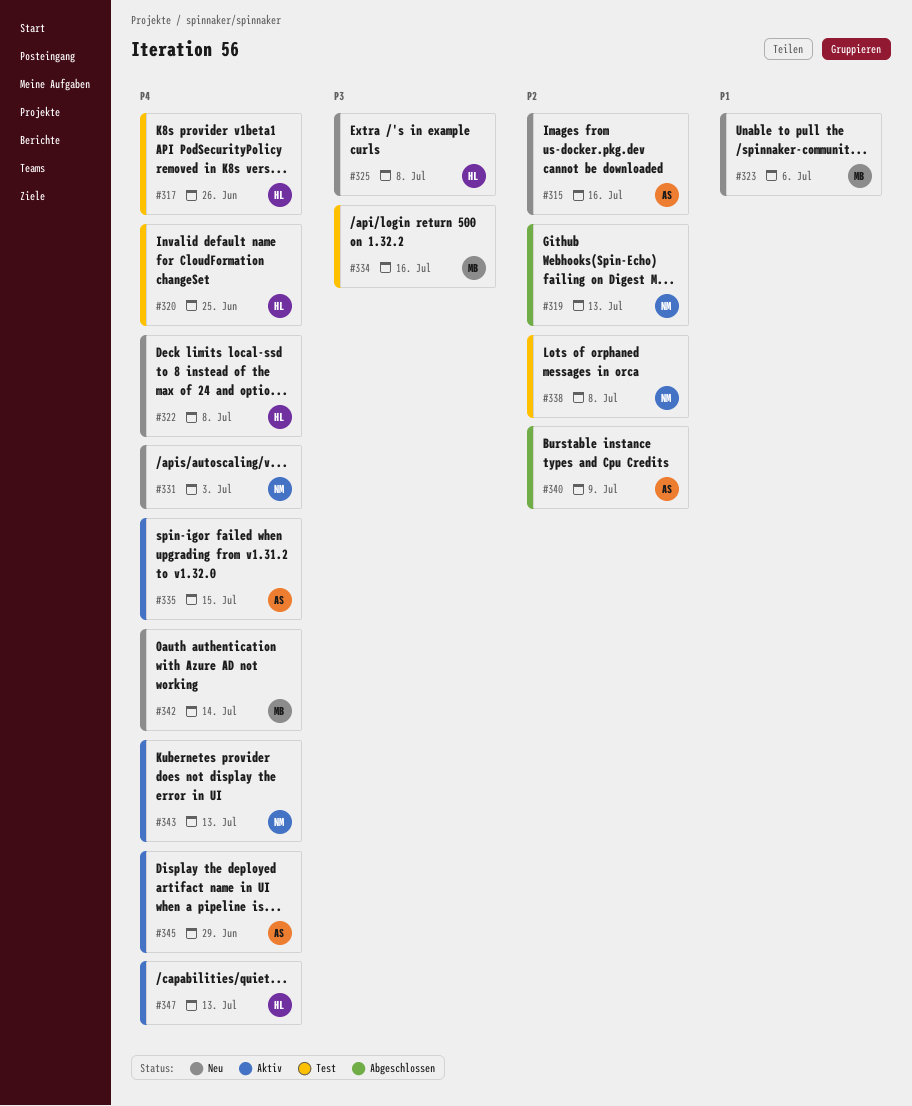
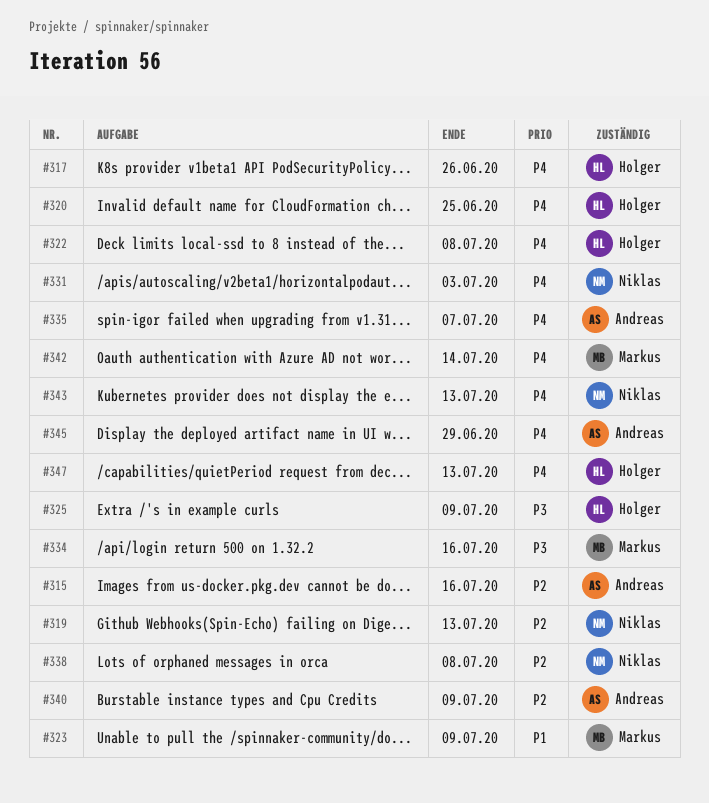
#323, due: Jul 6 -> Jul 9
#325, due: Jul 8 -> Jul 9
#335, due: Jul 15 -> Jul 7

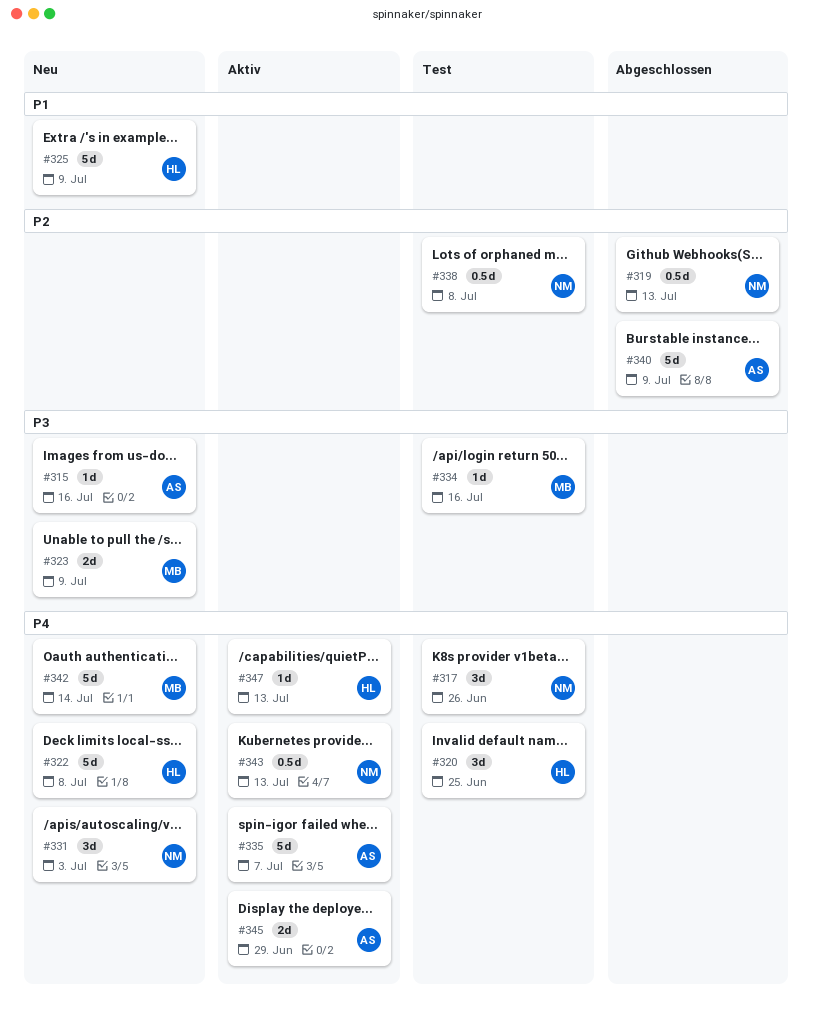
#315, priority: P2 -> P3
#317, owner: Holger -> Niklas
#323, priority: P1 -> P3
#325, priority: P3 -> P1

